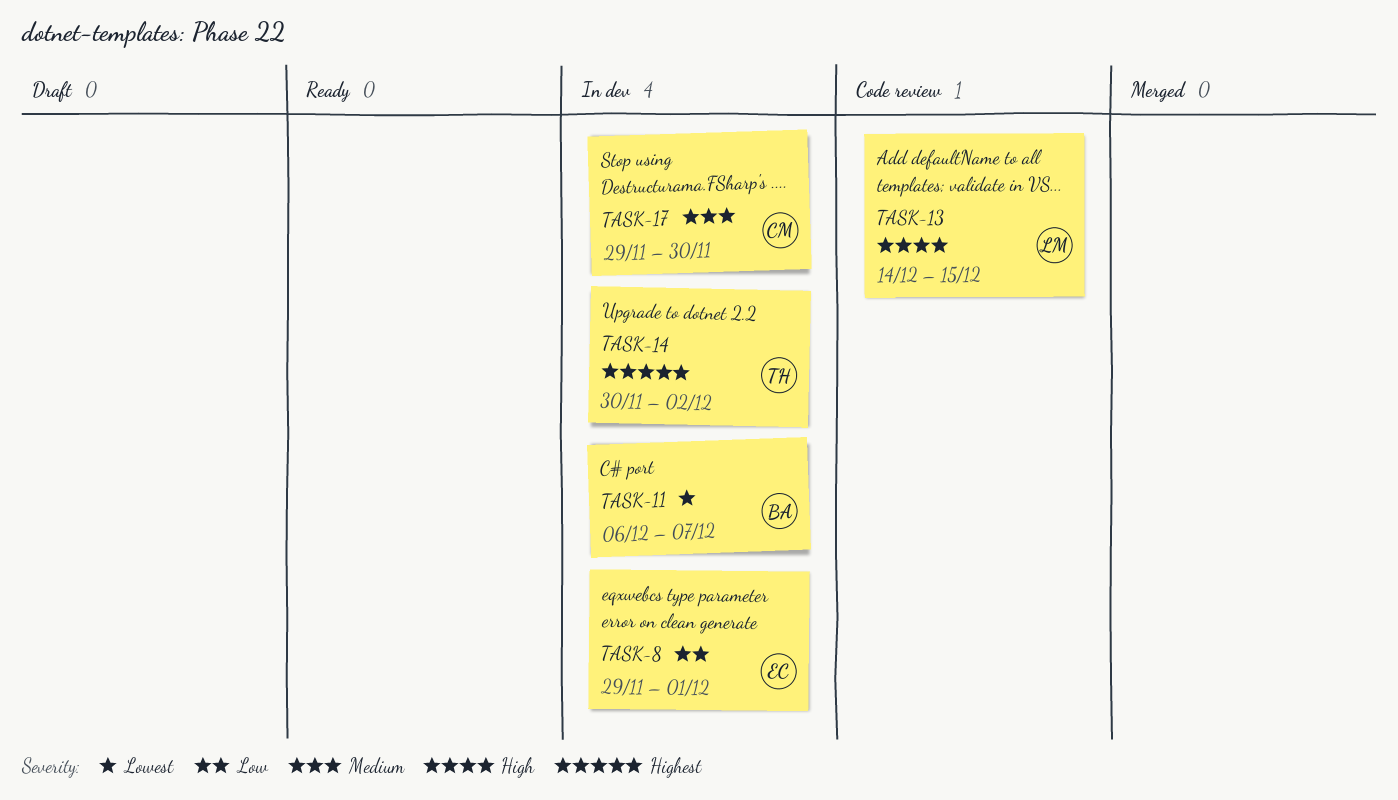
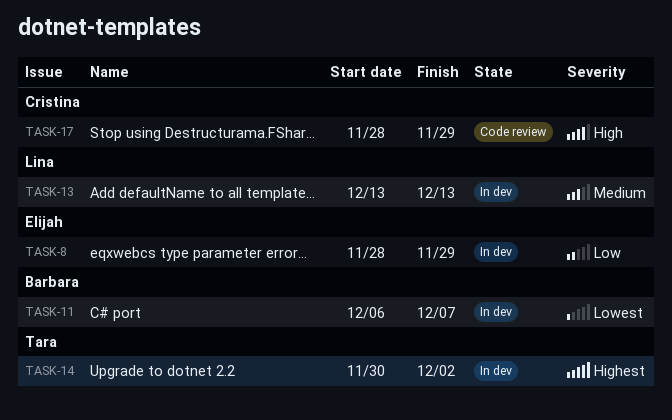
TASK-8, start: Nov 29 -> Nov 28
TASK-8, due: Dec 1 -> Nov 29
TASK-13, status: Code review -> In dev
TASK-13, priority: High -> Medium
TASK-13, start: Dec 14 -> Dec 13
TASK-13, due: Dec 15 -> Dec 13
TASK-17, status: In dev -> Code review
TASK-17, priority: Medium -> High
TASK-17, start: Nov 29 -> Nov 28
TASK-17, due: Nov 30 -> Nov 29

